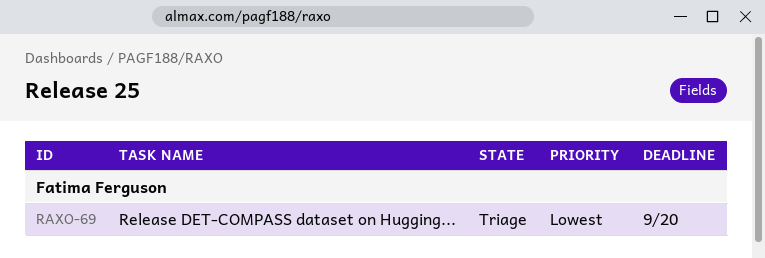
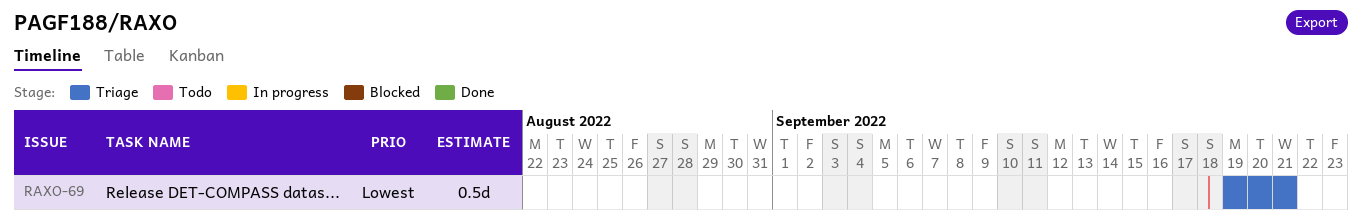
RAXO-69, due: Sep 20 -> Sep 21

